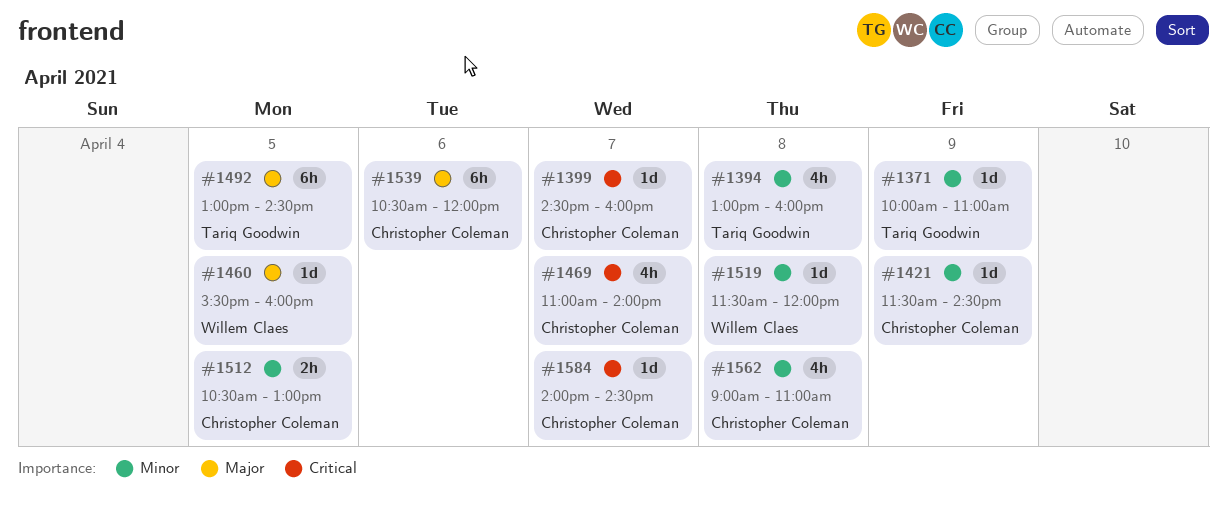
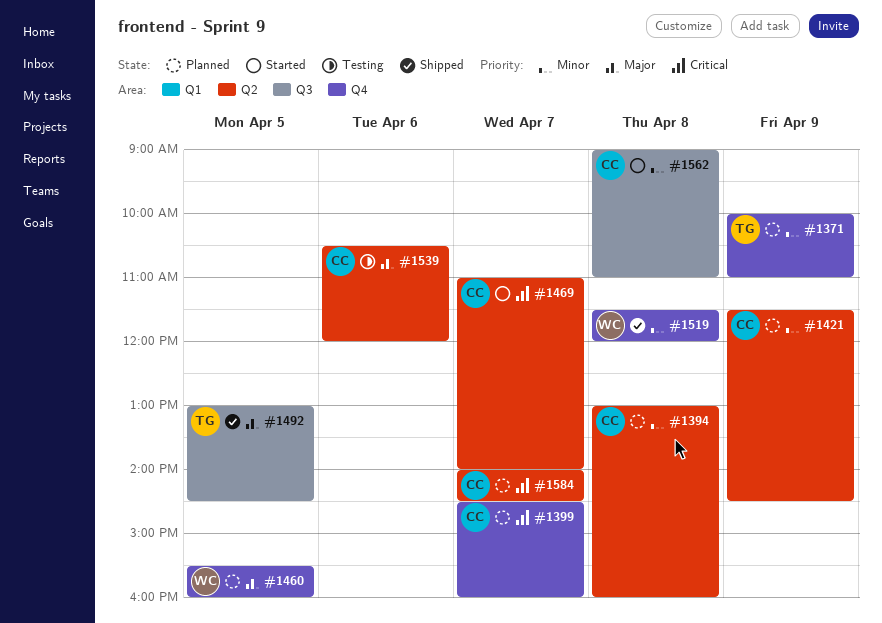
#1394, owner: Tariq Goodwin -> Christopher Coleman
#1512: present -> none

